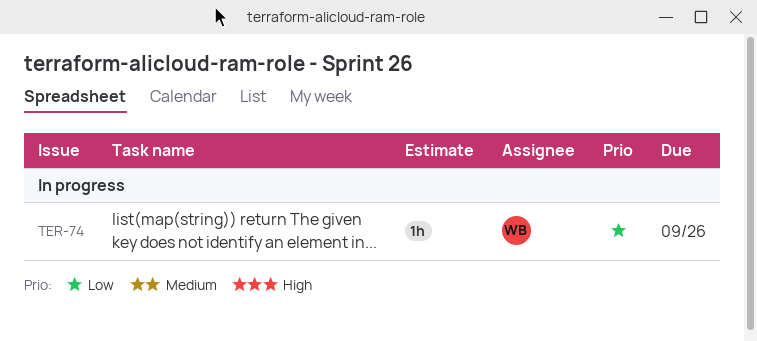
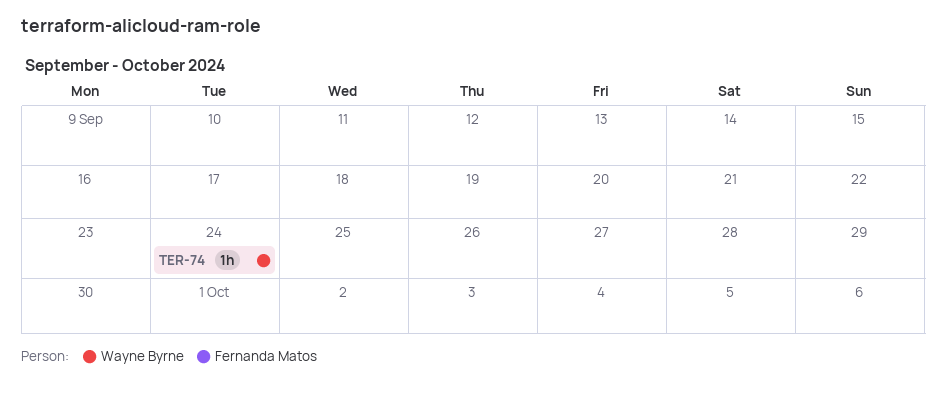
TER-74, due: Sep 26 -> Sep 24

